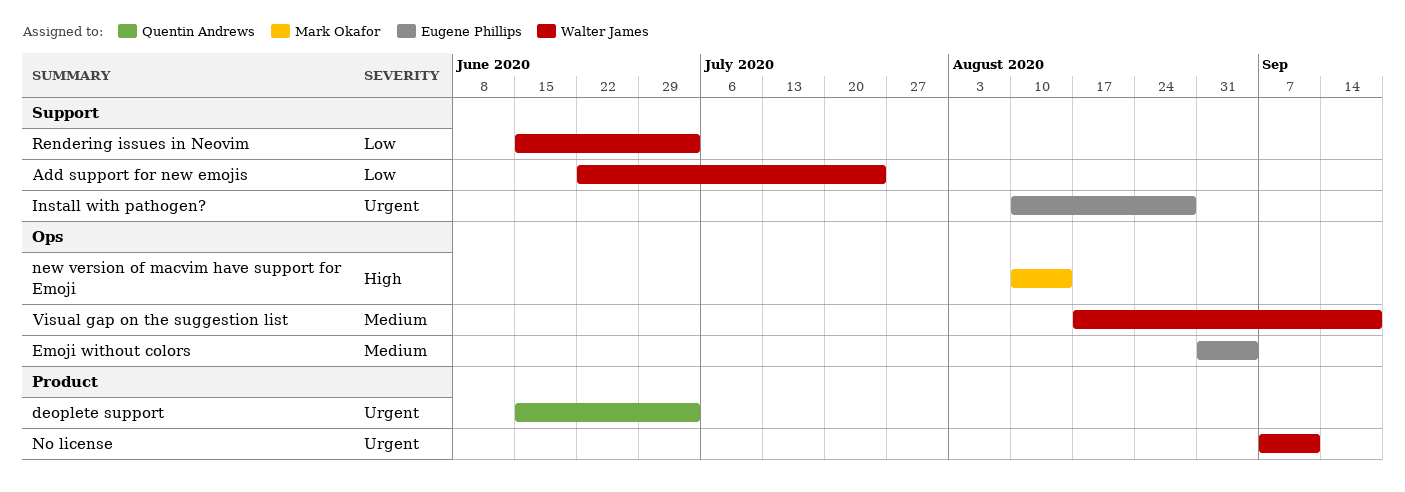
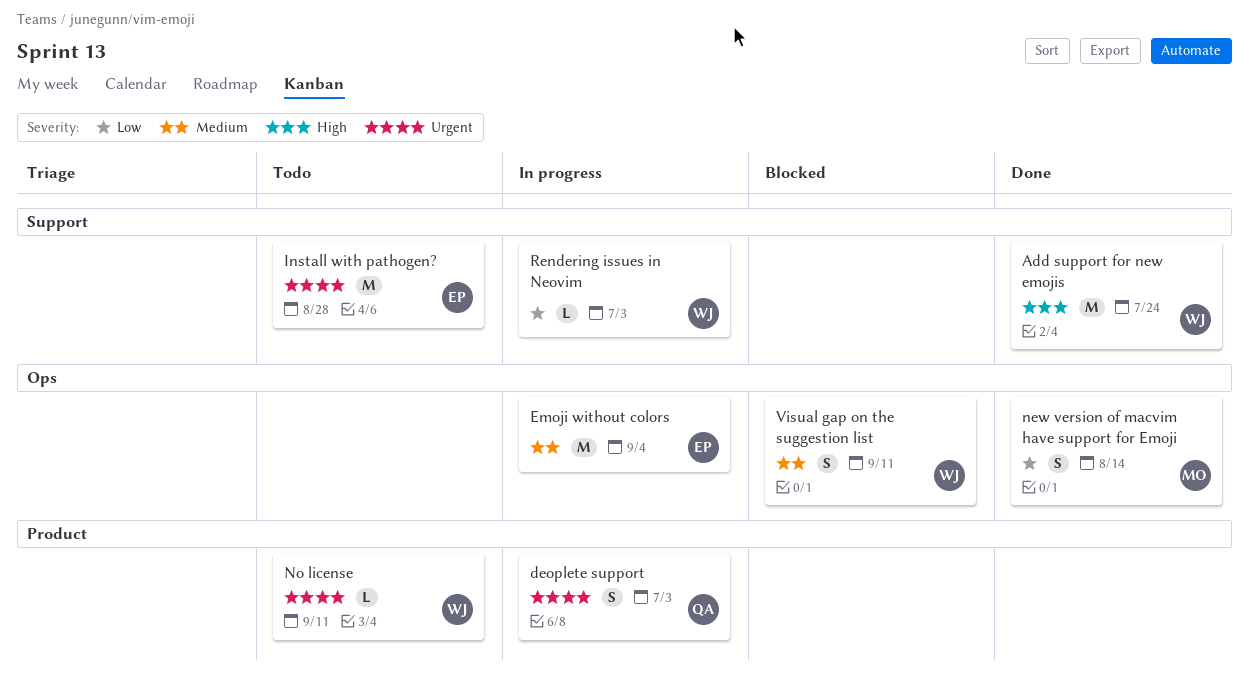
Add support for new emojis, priority: Low -> High
new version of macvim have support for Emoji, priority: High -> Low
Visual gap on the suggestion list, due: Sep 18 -> Sep 11

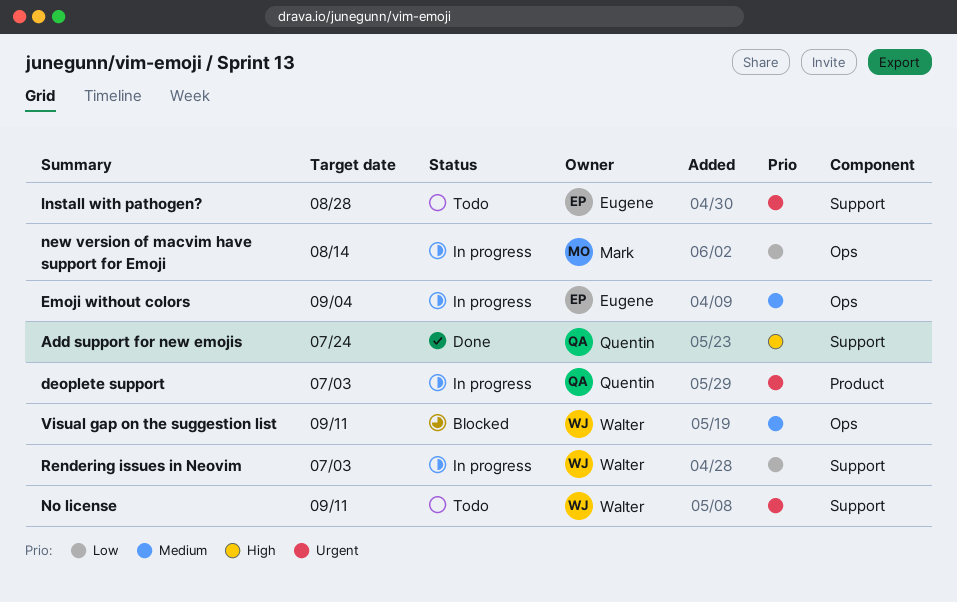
Add support for new emojis, owner: Walter -> Quentin
new version of macvim have support for Emoji, status: Done -> In progress
No license, label: Product -> Support

